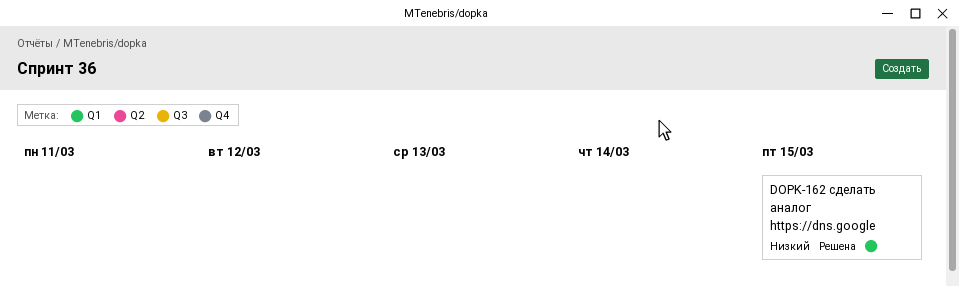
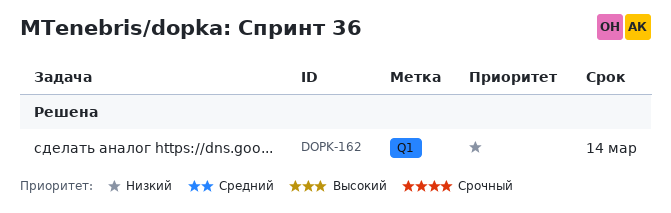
DOPK-162, due: Mar 15 -> Mar 14

